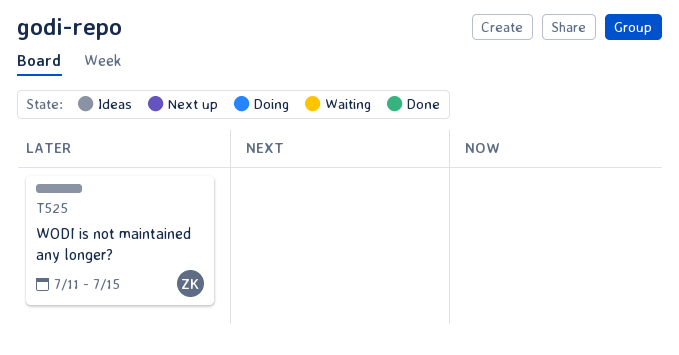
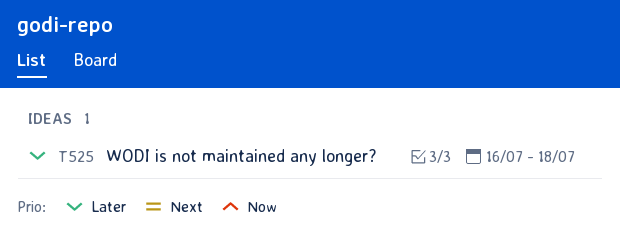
T525, start: Jul 11 -> Jul 16
T525, due: Jul 15 -> Jul 18

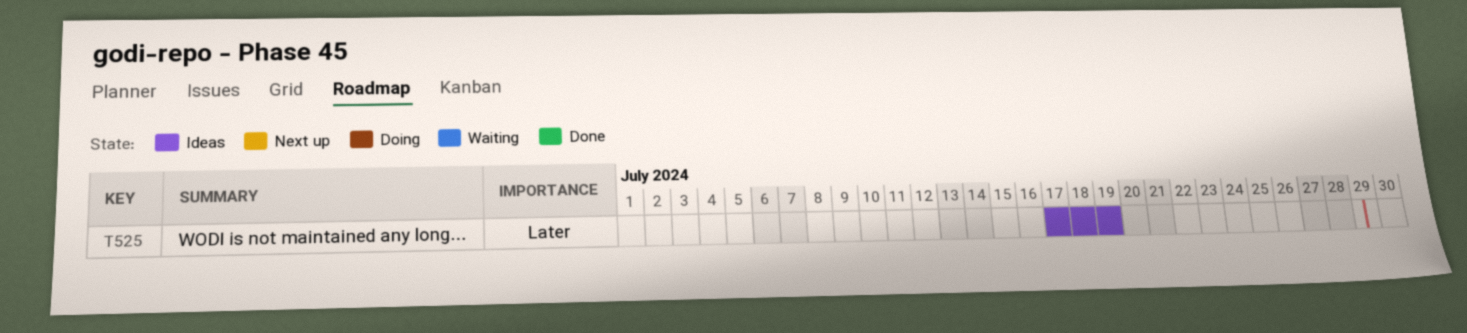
T525, start: Jul 16 -> Jul 17
T525, due: Jul 18 -> Jul 19

